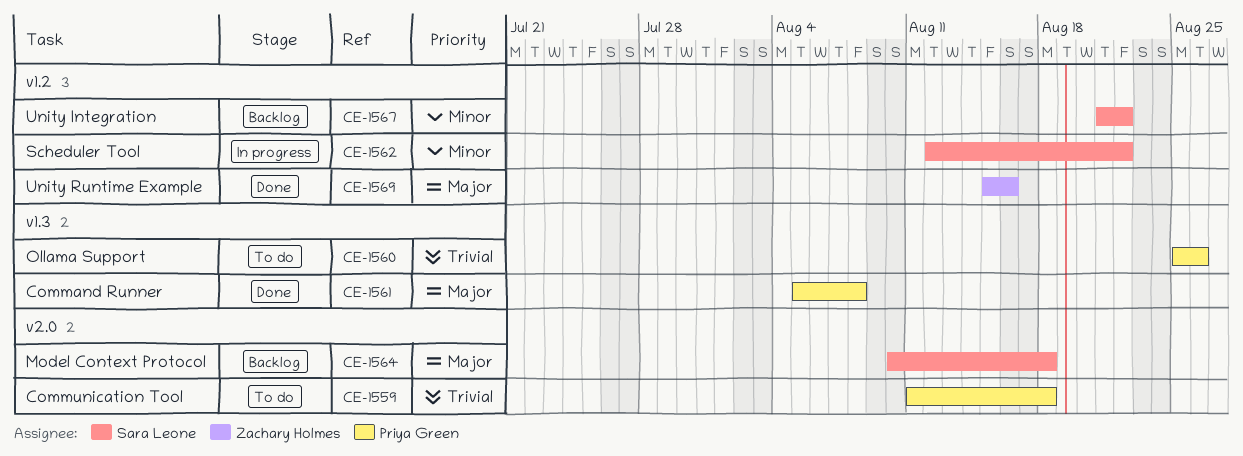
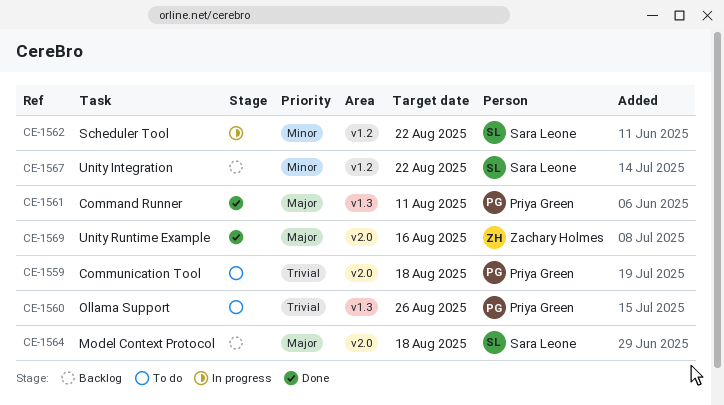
CE-1561, due: Aug 8 -> Aug 11
CE-1569, label: v1.2 -> v2.0

